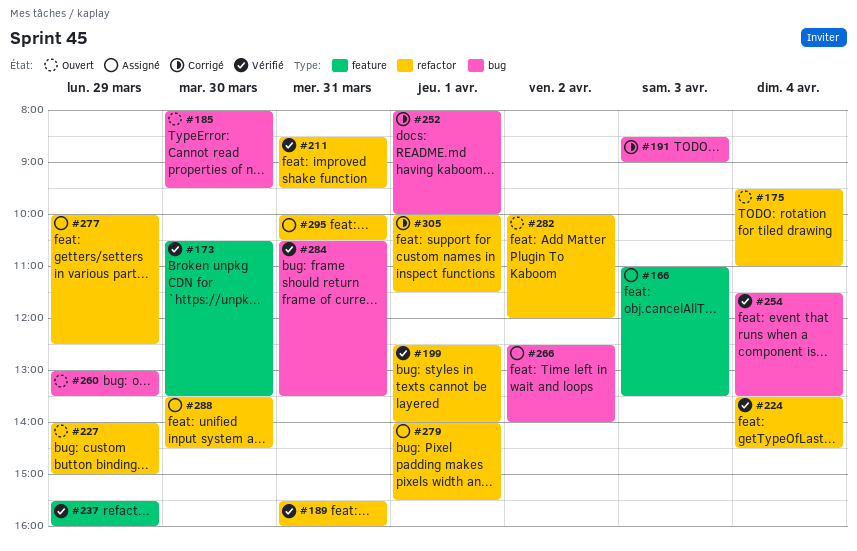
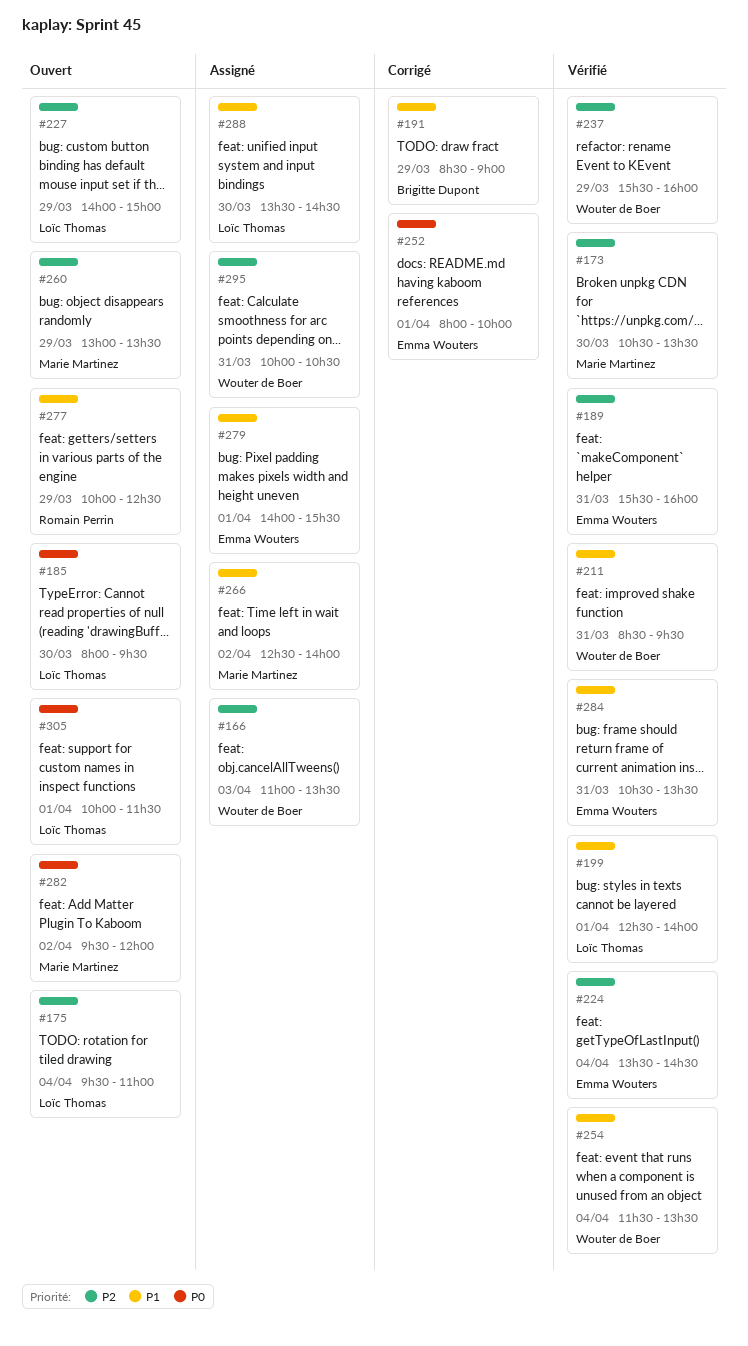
#191, day: Apr 3 -> Mar 29
#277, status: Assigné -> Ouvert
#282, begins: 10:00 -> 09:30
#305, status: Corrigé -> Ouvert

